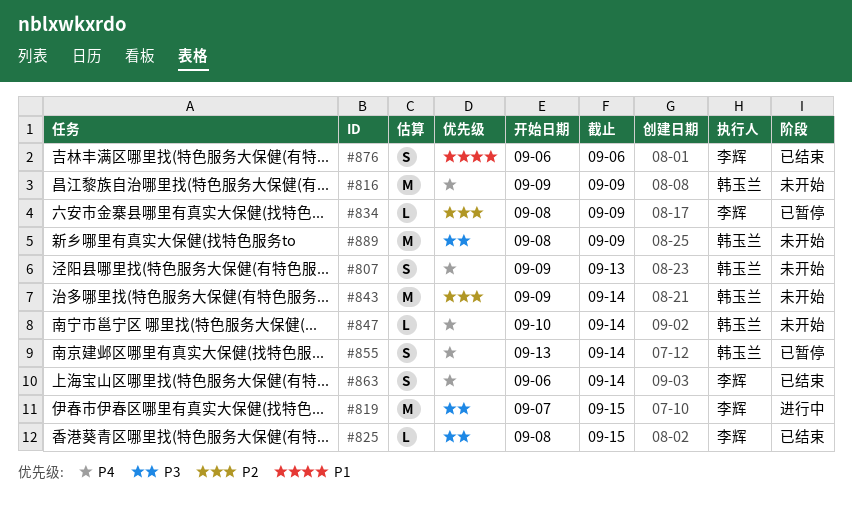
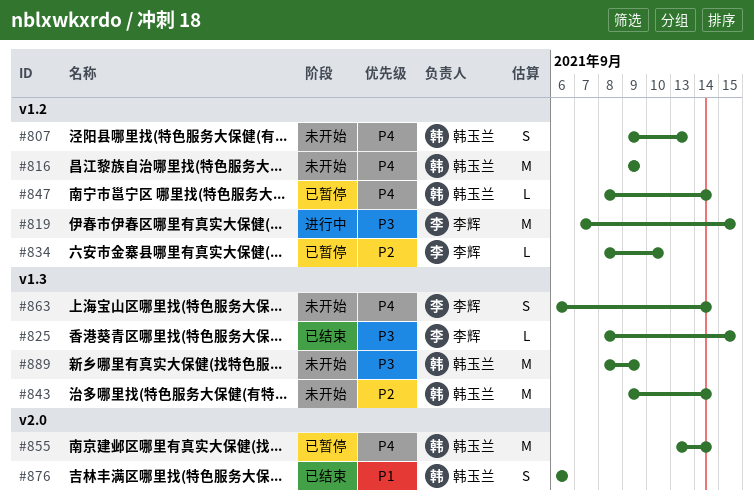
#834, due: Sep 9 -> Sep 10
#847, status: 未开始 -> 已暂停
#847, start: Sep 10 -> Sep 8
#855, estimate: S -> M
#863, status: 已结束 -> 未开始
#876, owner: 李辉 -> 韩玉兰

